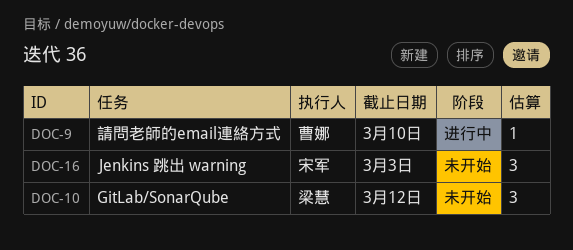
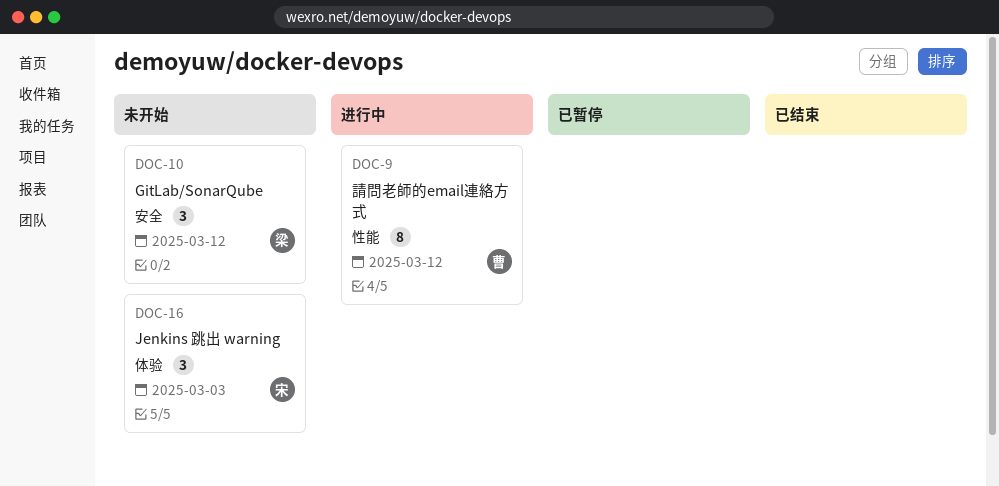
DOC-9, estimate: 1 -> 8
DOC-9, due: Mar 10 -> Mar 12

